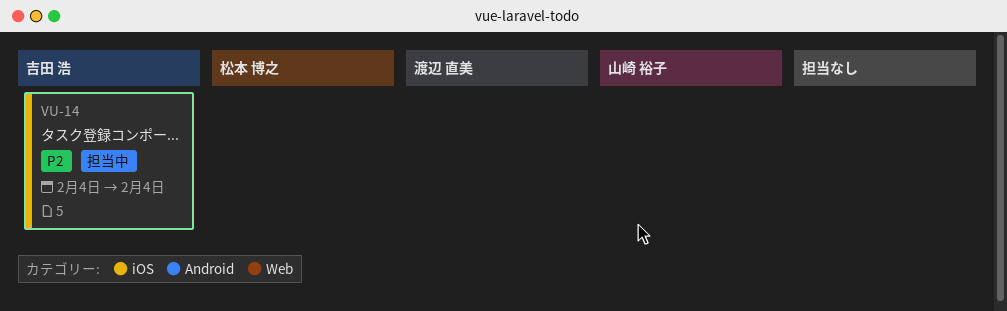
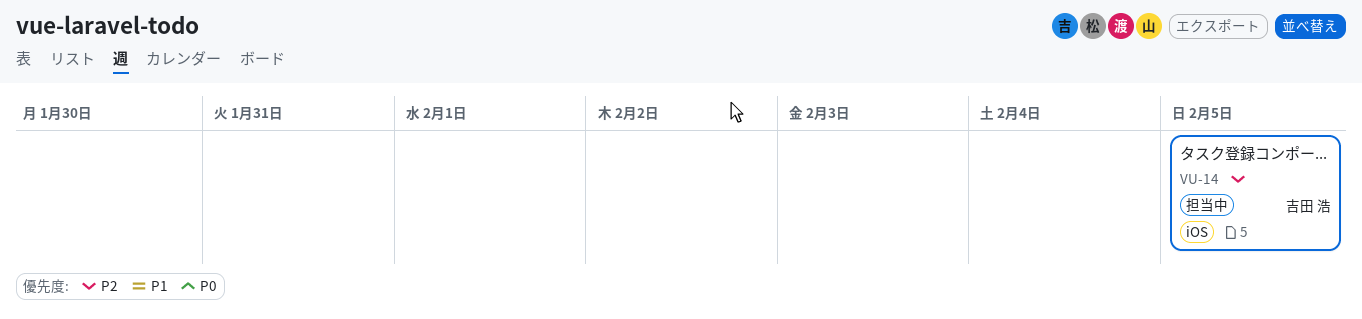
VU-14, due: Feb 4 -> Feb 5

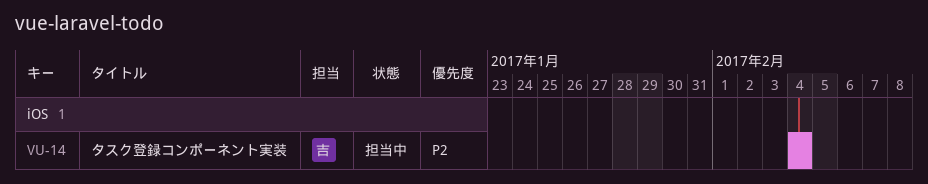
VU-14, due: Feb 5 -> Feb 4

